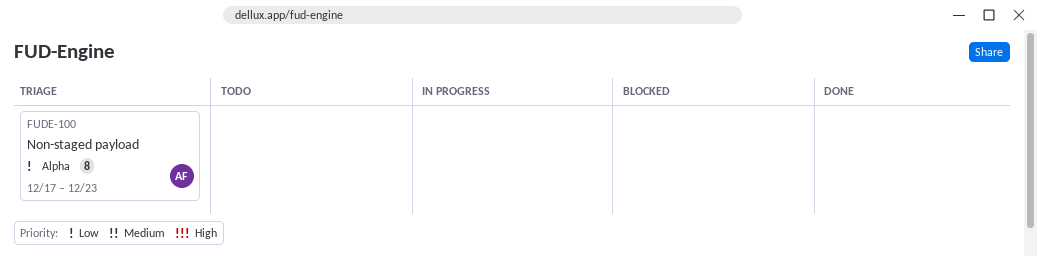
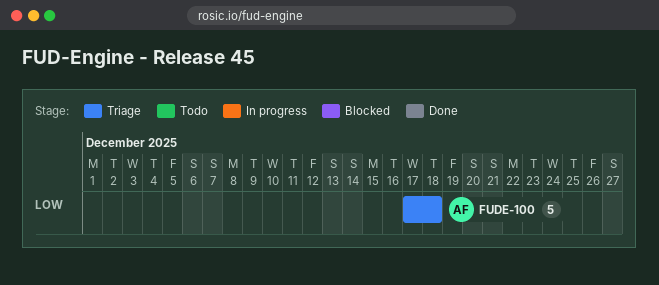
FUDE-100, estimate: 8 -> 5
FUDE-100, due: Dec 23 -> Dec 18

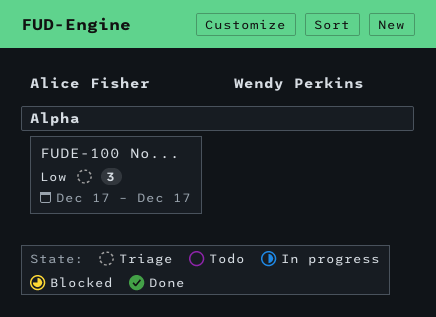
FUDE-100, estimate: 5 -> 3
FUDE-100, due: Dec 18 -> Dec 17

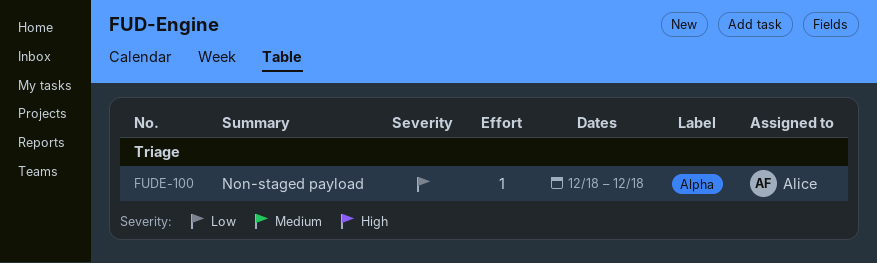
FUDE-100, estimate: 3 -> 1
FUDE-100, start: Dec 17 -> Dec 18
FUDE-100, due: Dec 17 -> Dec 18

